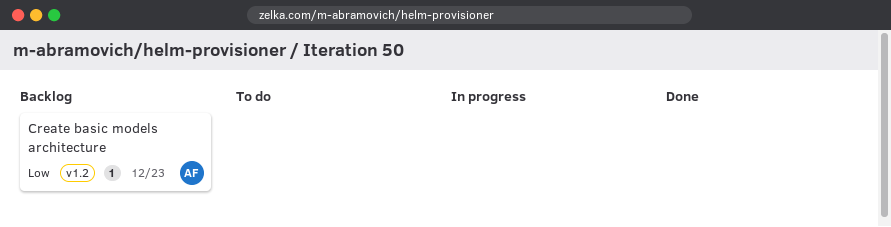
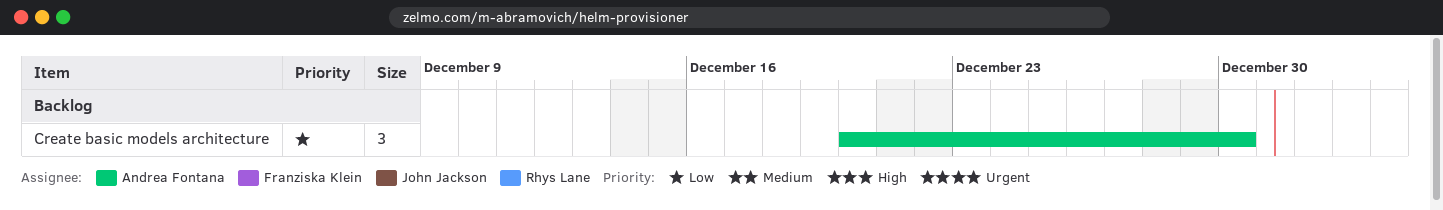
Create basic models architecture, estimate: 1 -> 3
Create basic models architecture, due: Dec 23 -> Dec 30

